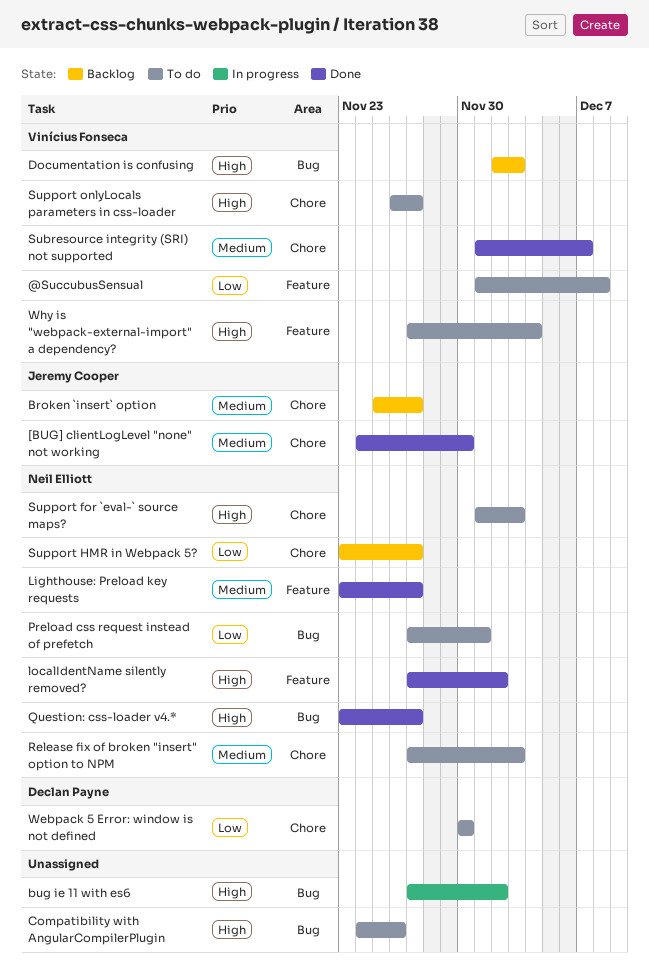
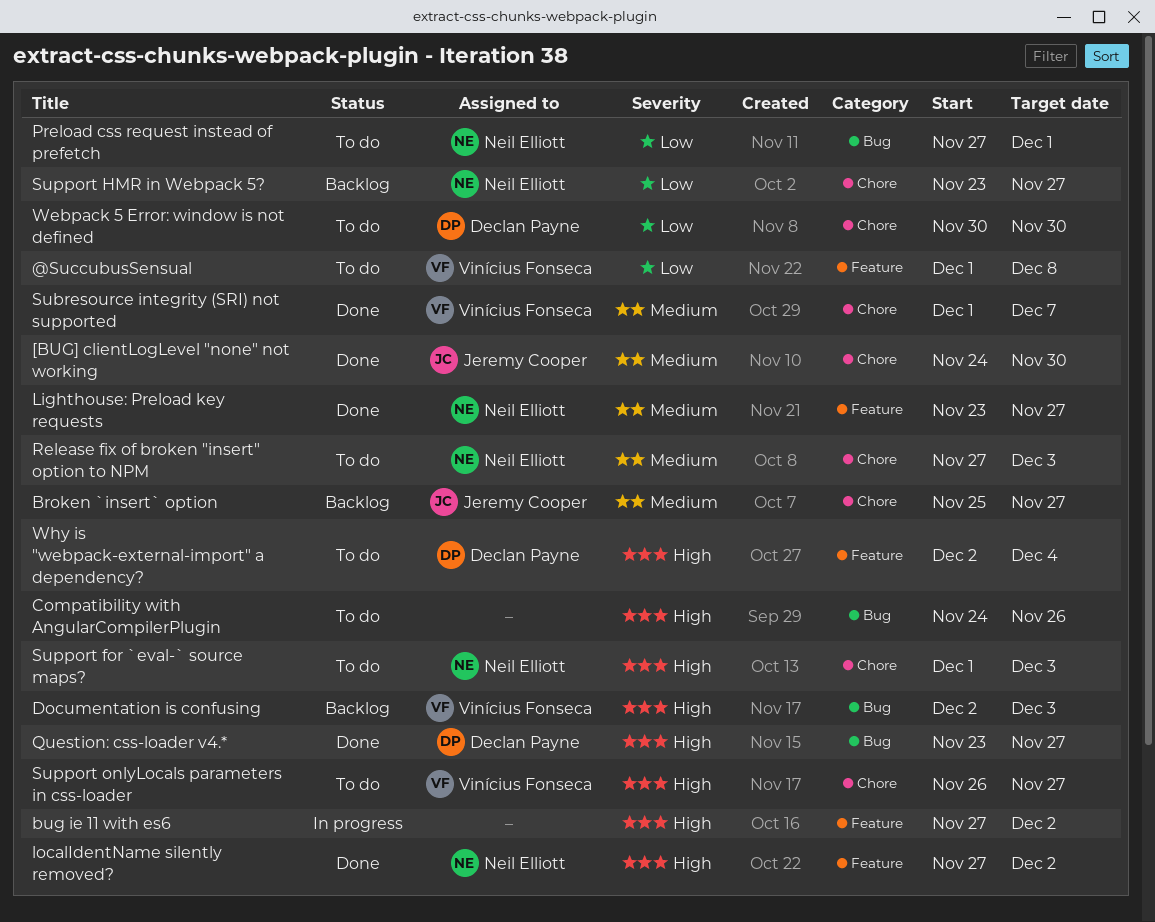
bug ie 11 with es6, label: Bug -> Feature
Question: css-loader v4.*, owner: Neil Elliott -> Declan Payne
Why is "webpack-external-import" a dependency?, owner: Vinícius Fonseca -> Declan Payne
Why is "webpack-external-import" a dependency?, start: Nov 27 -> Dec 2

